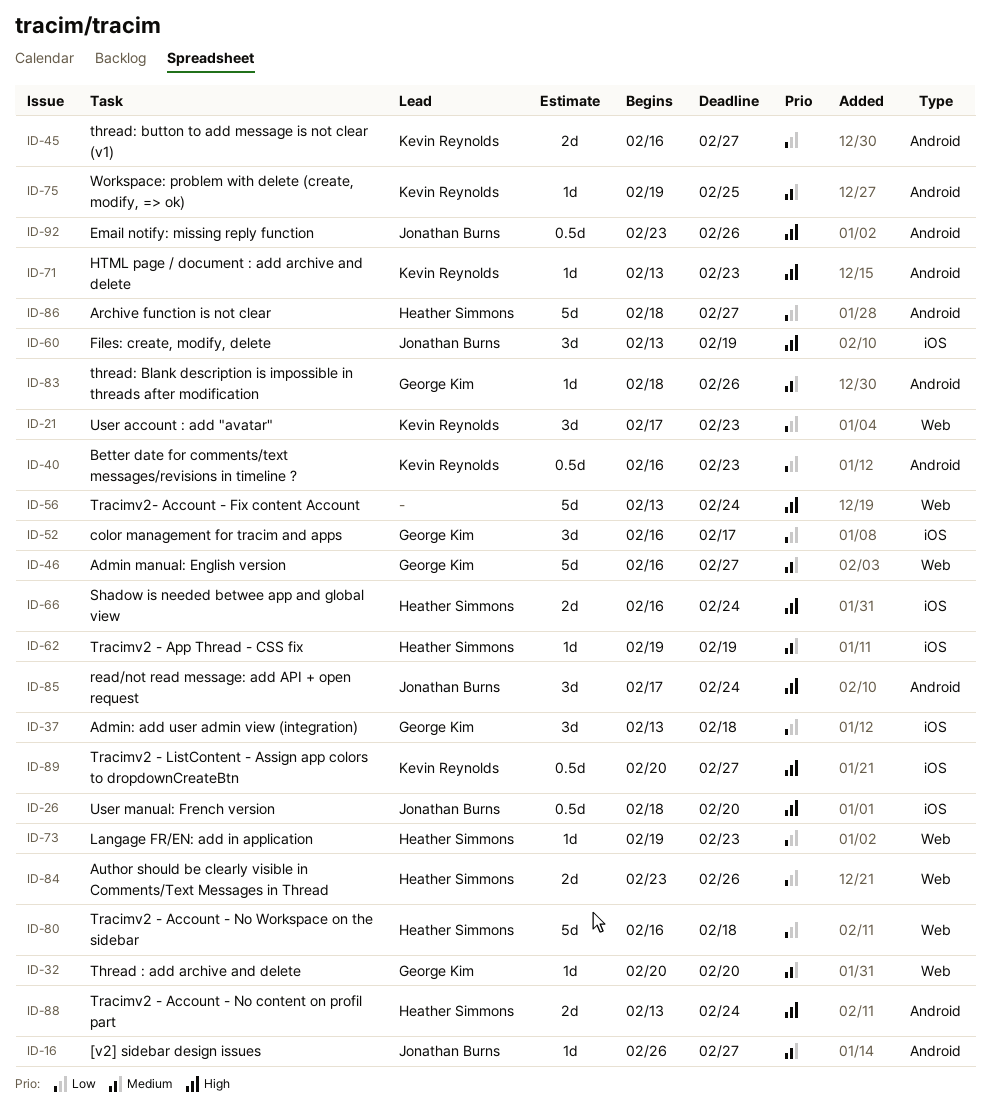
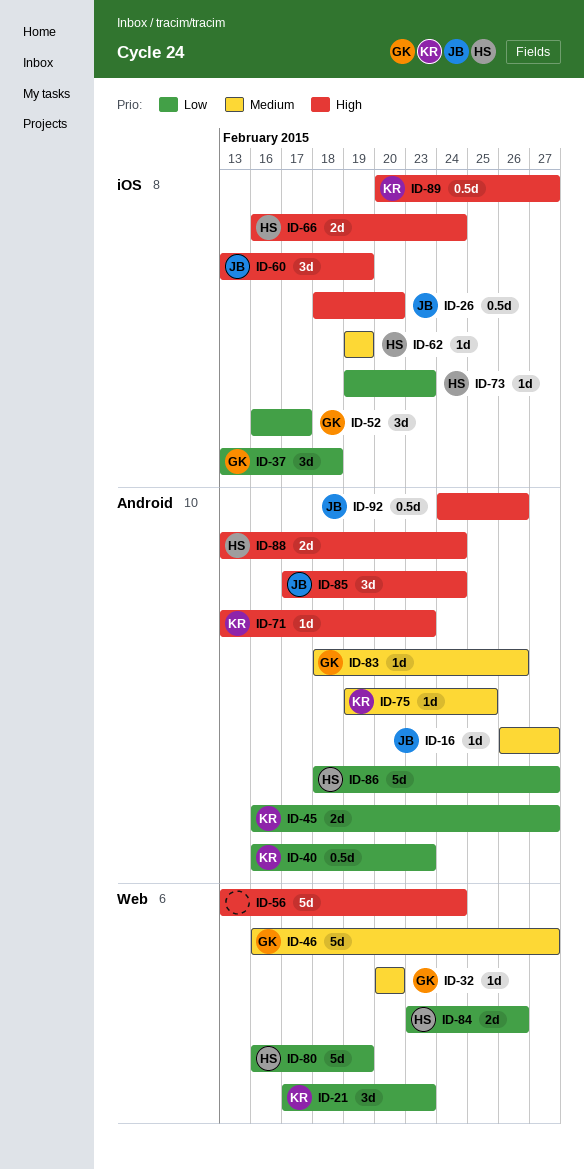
ID-73, label: Web -> iOS
ID-80, due: Feb 18 -> Feb 19
ID-92, start: Feb 23 -> Feb 24

